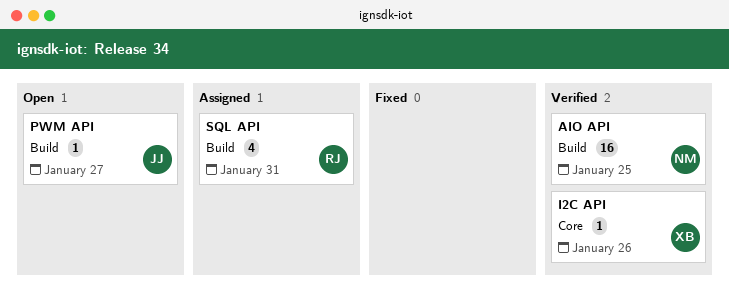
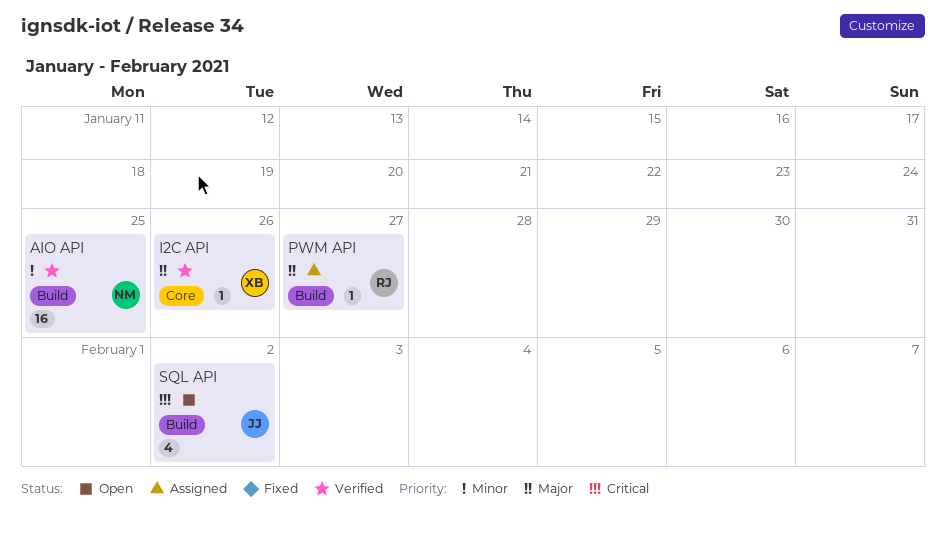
PWM API, status: Open -> Assigned
PWM API, owner: JJ -> RJ
SQL API, status: Assigned -> Open
SQL API, owner: RJ -> JJ
SQL API, due: Jan 31 -> Feb 2

